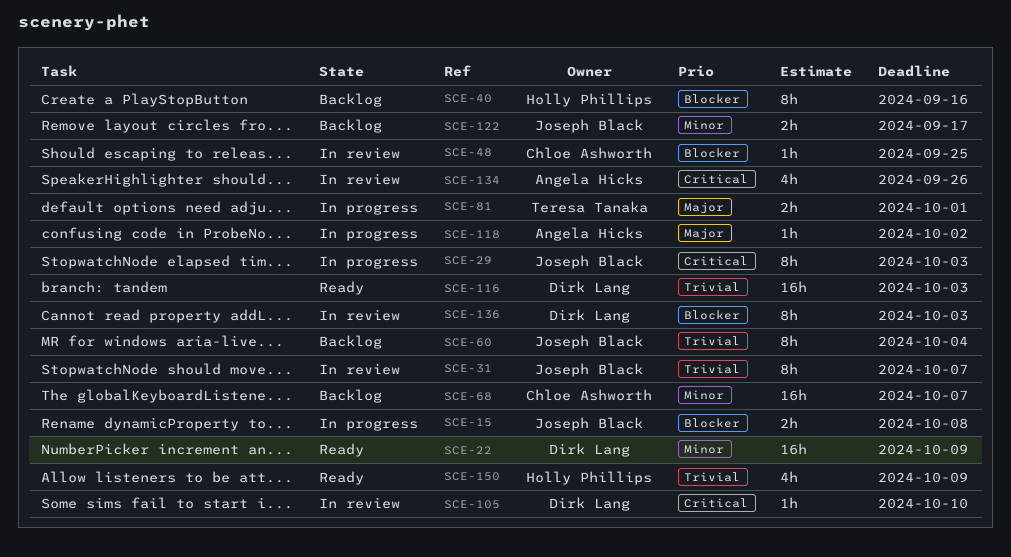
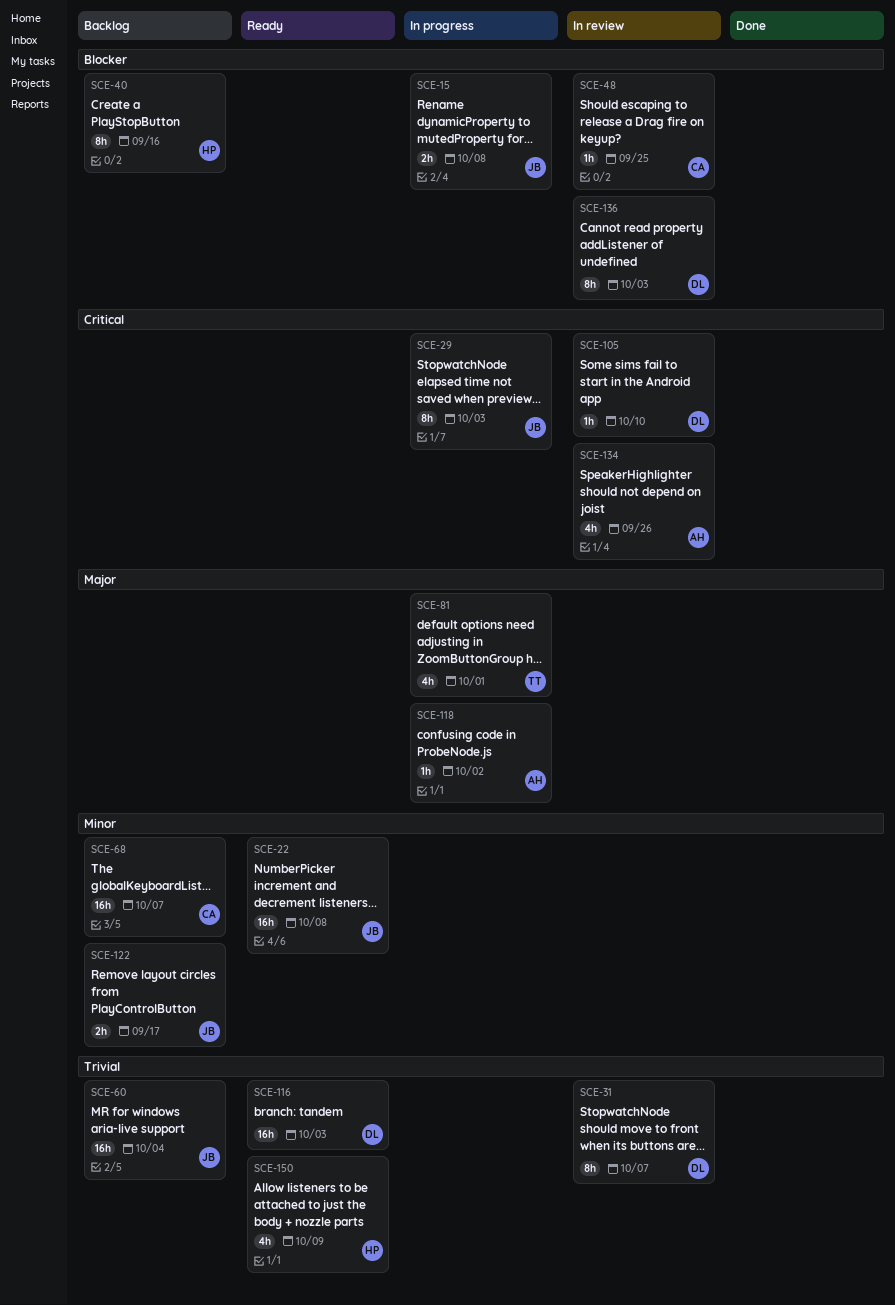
SCE-22, owner: Dirk Lang -> Joseph Black
SCE-22, due: Oct 9 -> Oct 8
SCE-31, owner: Joseph Black -> Dirk Lang
SCE-60, estimate: 8h -> 16h
SCE-81, estimate: 2h -> 4h

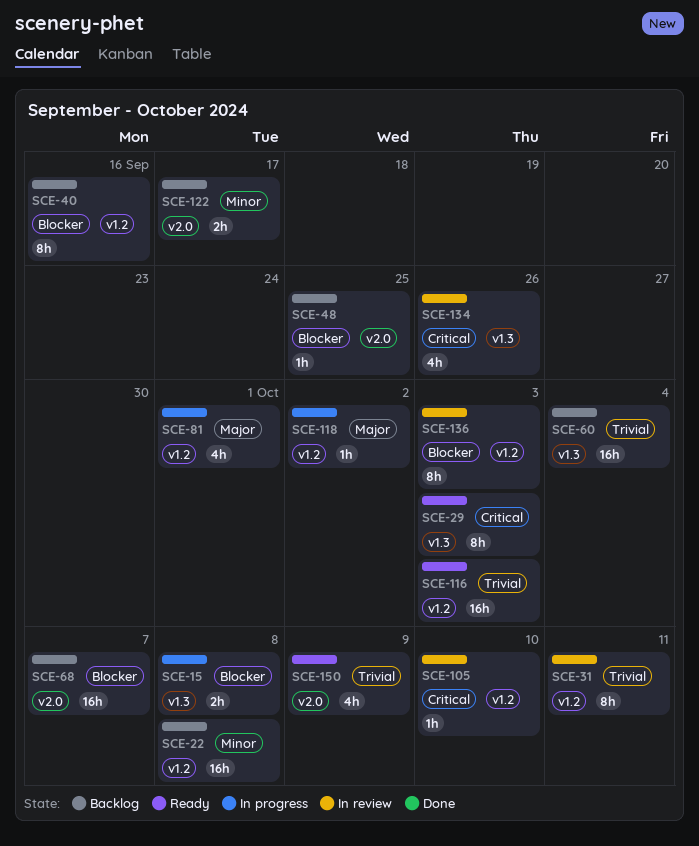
SCE-22, status: Ready -> Backlog
SCE-29, status: In progress -> Ready
SCE-31, due: Oct 7 -> Oct 11
SCE-48, status: In review -> Backlog
SCE-68, priority: Minor -> Blocker

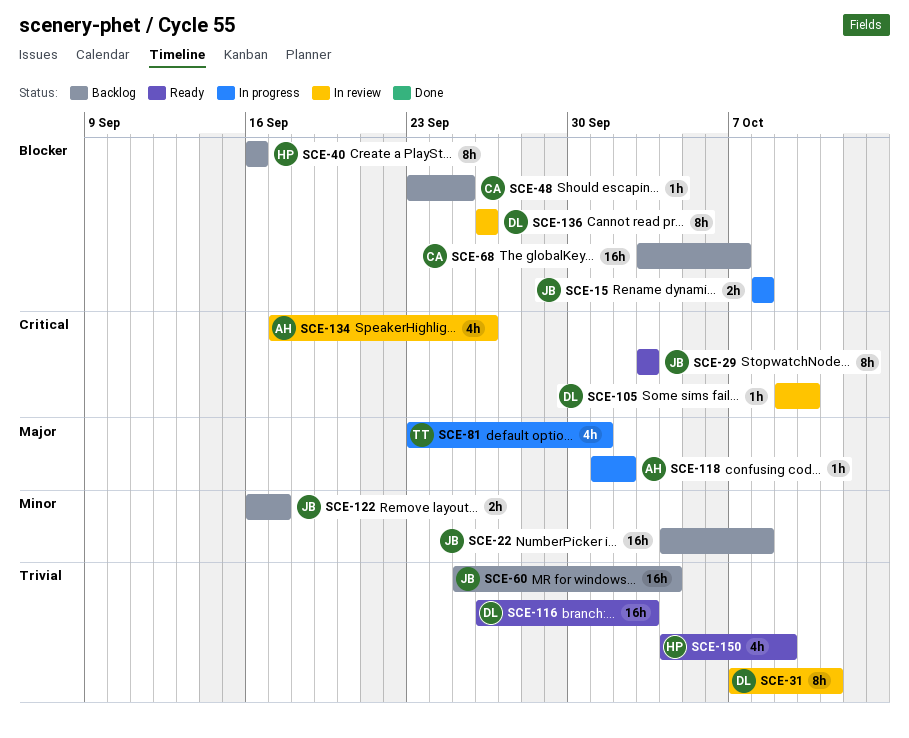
SCE-136, due: Oct 3 -> Sep 26

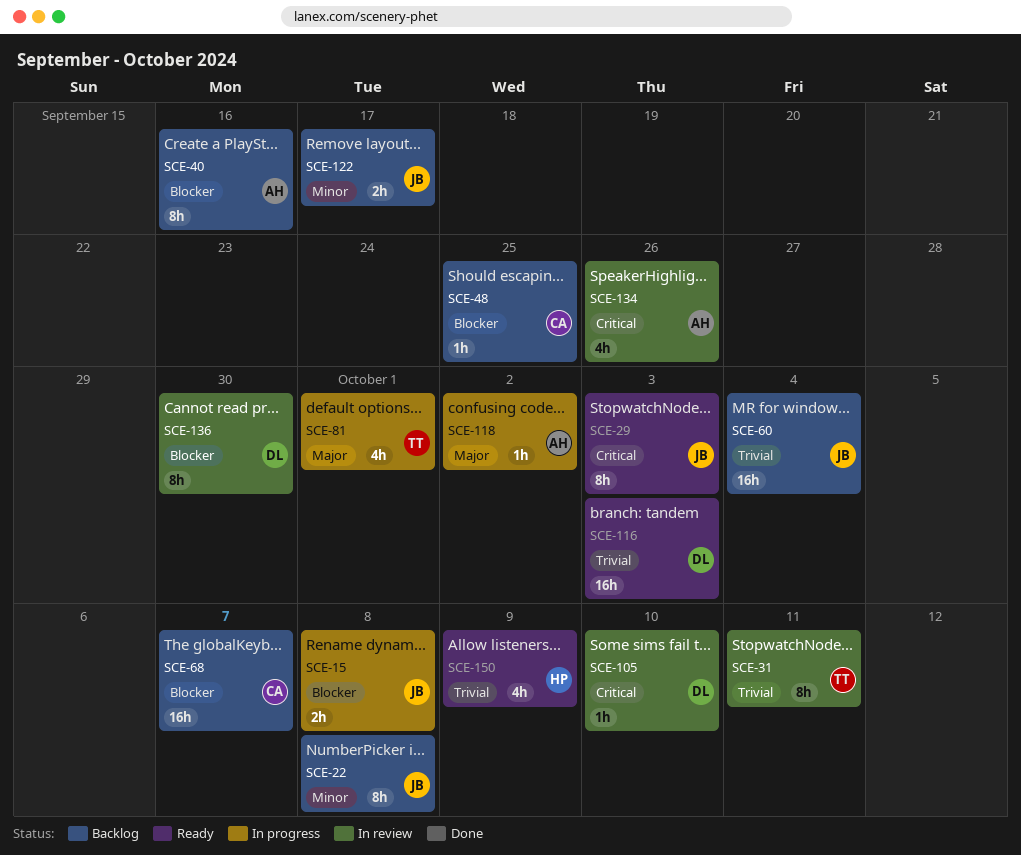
SCE-22, estimate: 16h -> 8h
SCE-31, owner: DL -> TT
SCE-40, owner: HP -> AH
SCE-136, due: Sep 26 -> Sep 30

